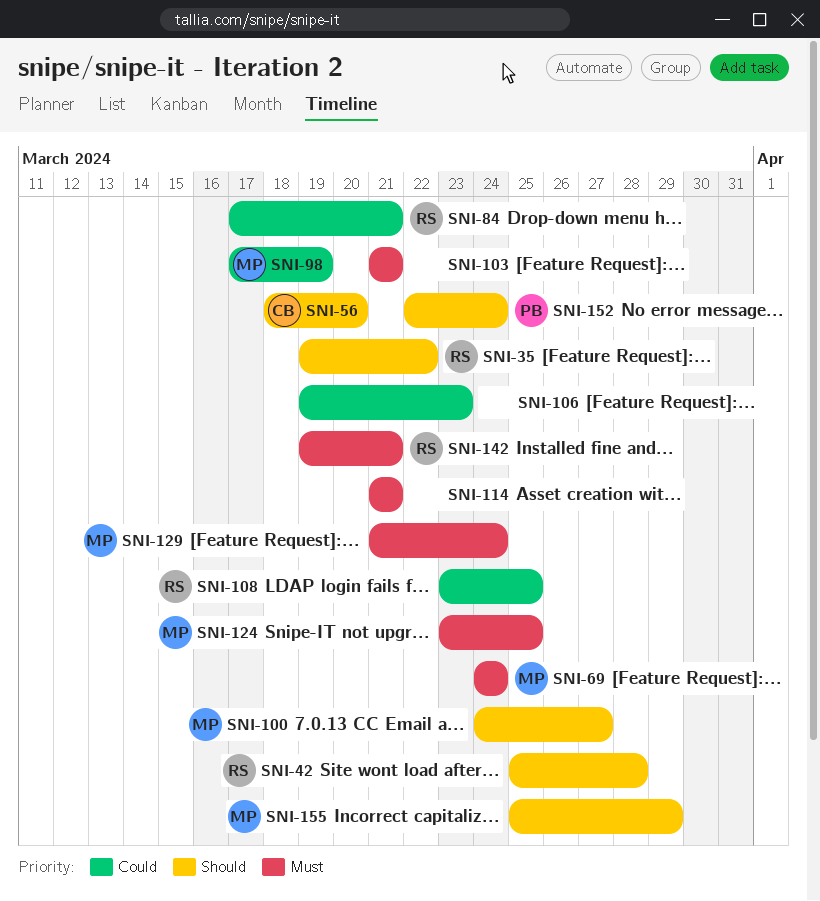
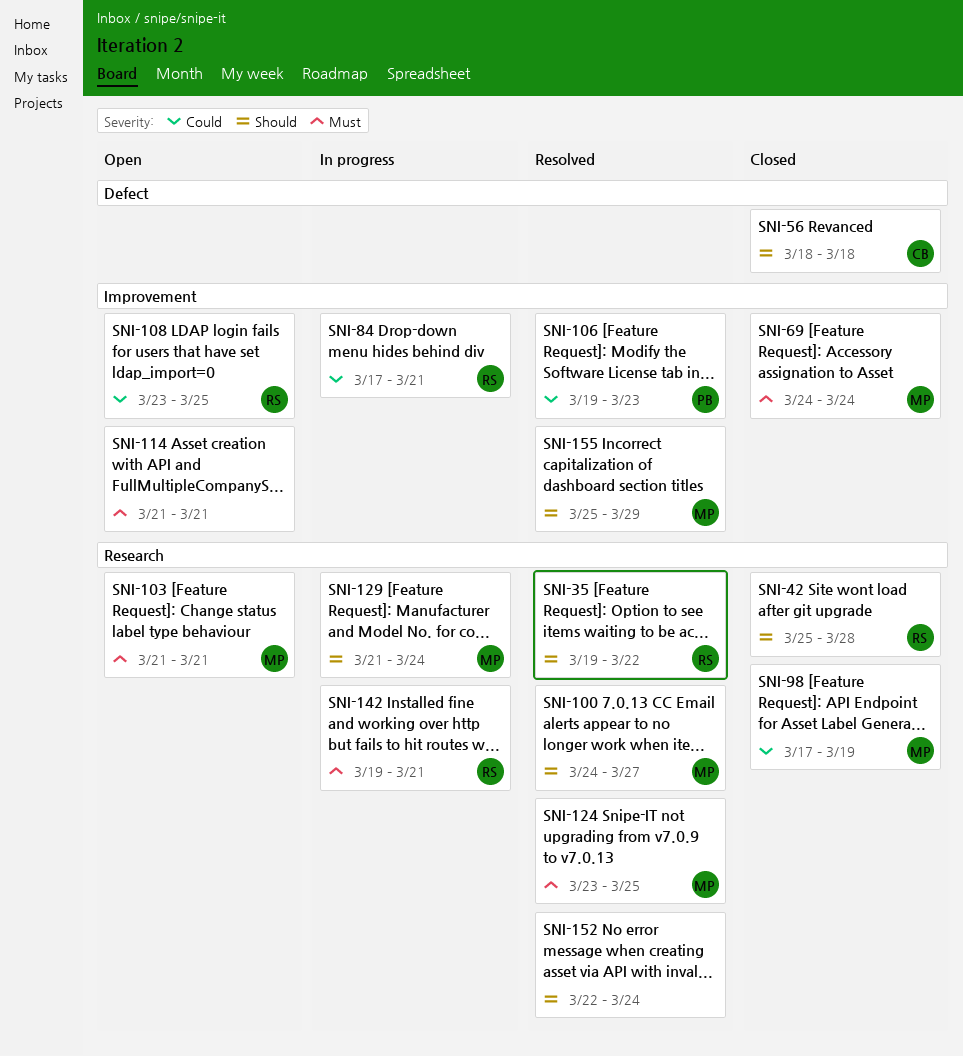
SNI-56, due: Mar 20 -> Mar 18
SNI-103, owner: none -> MP
SNI-106, owner: none -> PB
SNI-129, priority: Must -> Should
SNI-152, owner: PB -> none

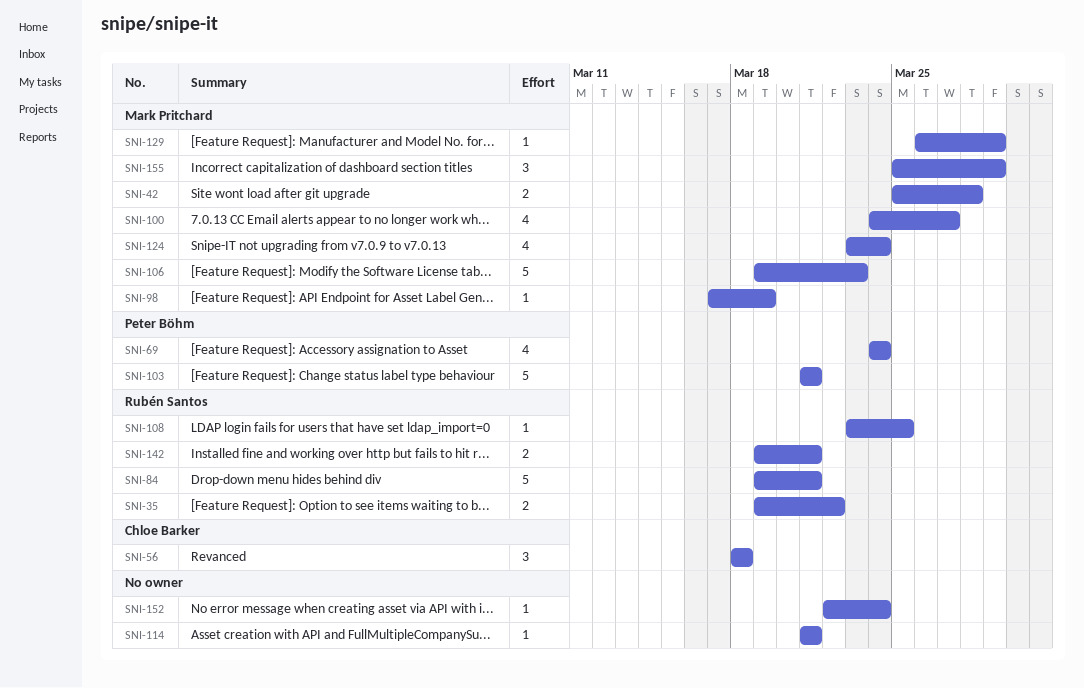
SNI-42, owner: Rubén Santos -> Mark Pritchard
SNI-69, owner: Mark Pritchard -> Peter Böhm
SNI-84, start: Mar 17 -> Mar 19
SNI-103, owner: Mark Pritchard -> Peter Böhm
SNI-106, owner: Peter Böhm -> Mark Pritchard
SNI-124, due: Mar 25 -> Mar 24
SNI-129, start: Mar 21 -> Mar 26
SNI-129, due: Mar 24 -> Mar 29

